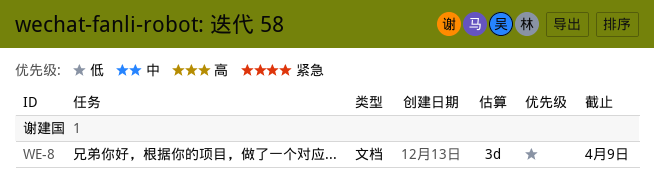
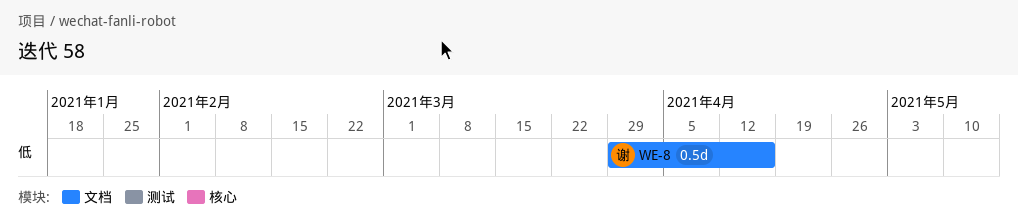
WE-8, estimate: 3d -> 0.5d
WE-8, due: Apr 9 -> Apr 16

